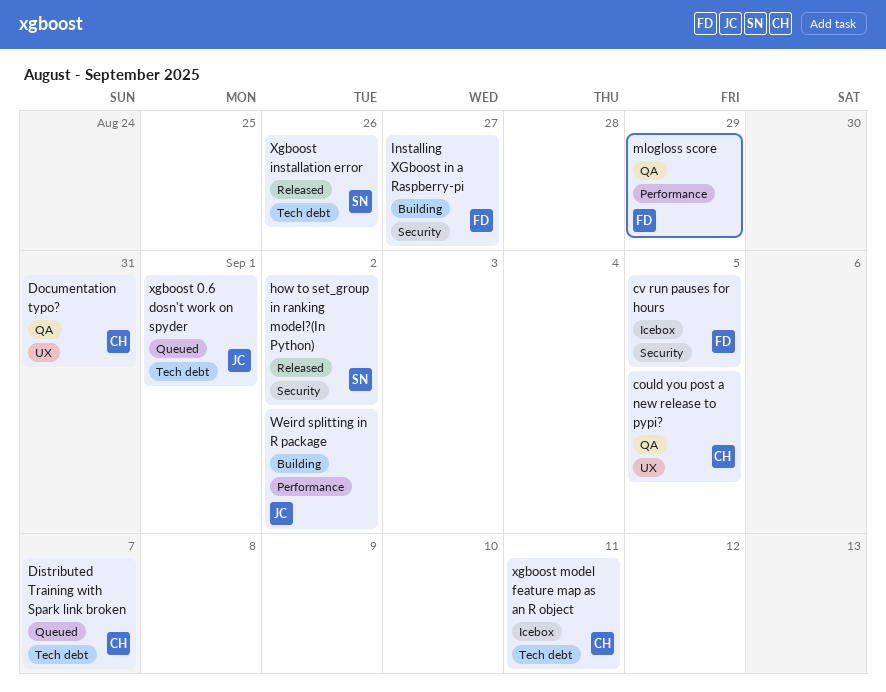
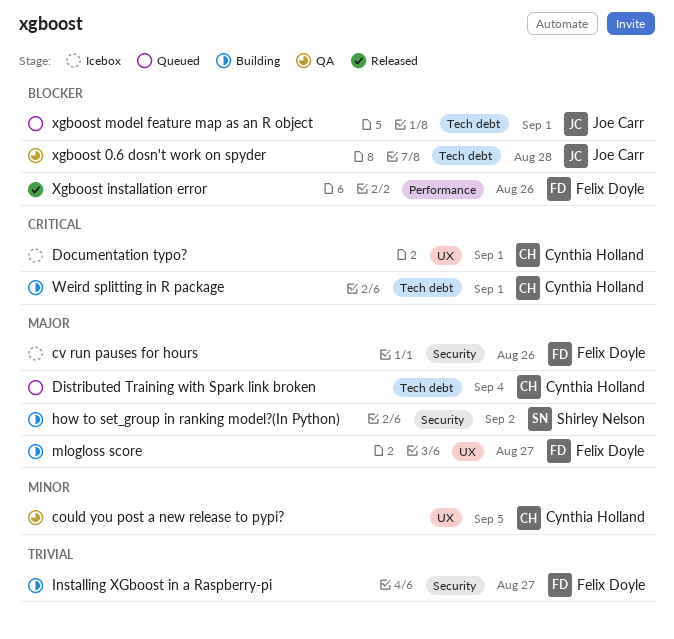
cv run pauses for hours, due: Sep 5 -> Aug 26
Distributed Training with Spark link broken, due: Sep 7 -> Sep 4
Documentation typo?, status: QA -> Icebox
Documentation typo?, due: Aug 31 -> Sep 1
how to set_group in ranking model?(In Python), status: Released -> Building
mlogloss score, status: QA -> Building
mlogloss score, label: Performance -> UX
mlogloss score, due: Aug 29 -> Aug 27
Weird splitting in R package, owner: Joe Carr -> Cynthia Holland
Weird splitting in R package, label: Performance -> Tech debt
Weird splitting in R package, due: Sep 2 -> Sep 1
xgboost 0.6 dosn't work on spyder, status: Queued -> QA
xgboost 0.6 dosn't work on spyder, due: Sep 1 -> Aug 28
Xgboost installation error, owner: Shirley Nelson -> Felix Doyle
Xgboost installation error, label: Tech debt -> Performance
xgboost model feature map as an R object, status: Icebox -> Queued
xgboost model feature map as an R object, owner: Cynthia Holland -> Joe Carr
xgboost model feature map as an R object, due: Sep 11 -> Sep 1

